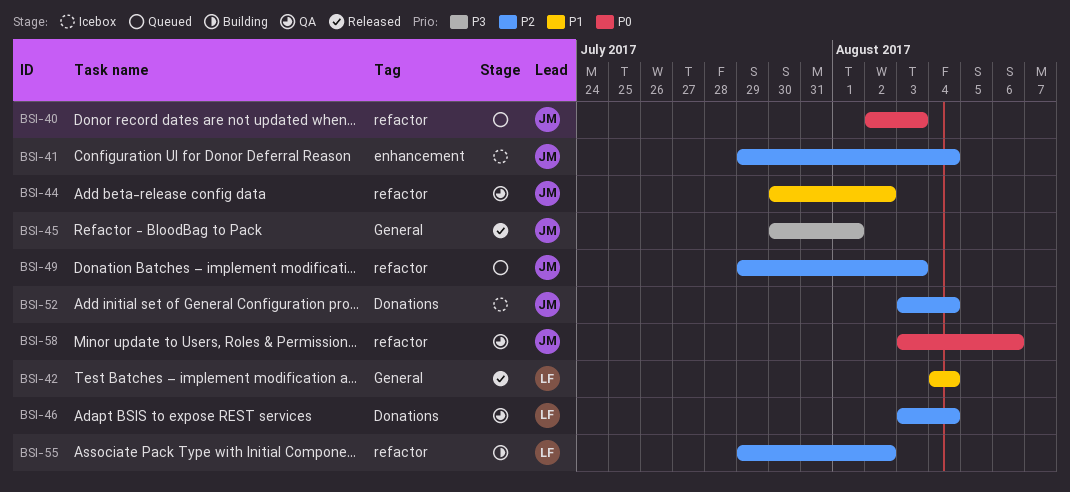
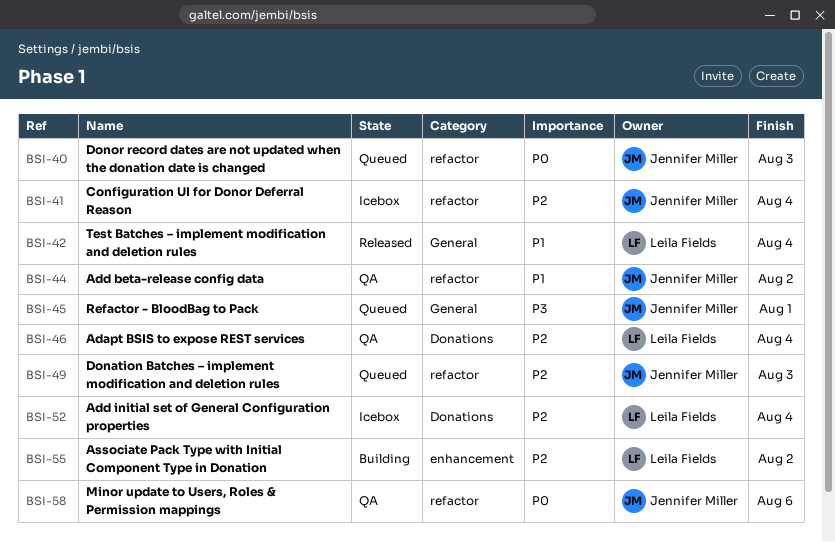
BSI-41, label: enhancement -> refactor
BSI-45, status: Released -> Queued
BSI-52, owner: Jennifer Miller -> Leila Fields
BSI-55, label: refactor -> enhancement

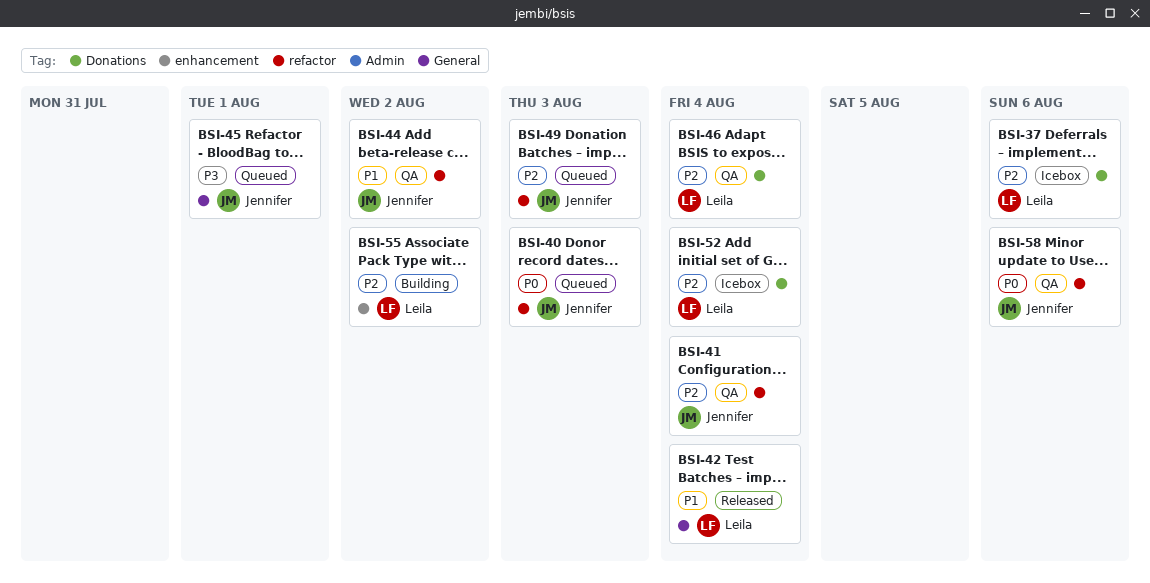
BSI-37: none -> present
BSI-41, status: Icebox -> QA

